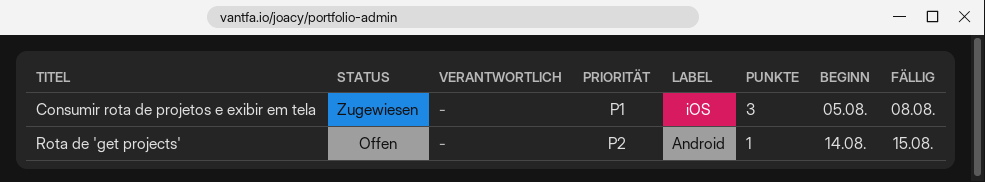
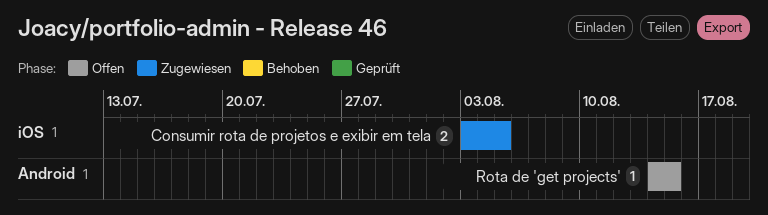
Consumir rota de projetos e exibir em tela, estimate: 3 -> 2
Consumir rota de projetos e exibir em tela, start: Aug 5 -> Aug 3
Consumir rota de projetos e exibir em tela, due: Aug 8 -> Aug 5

